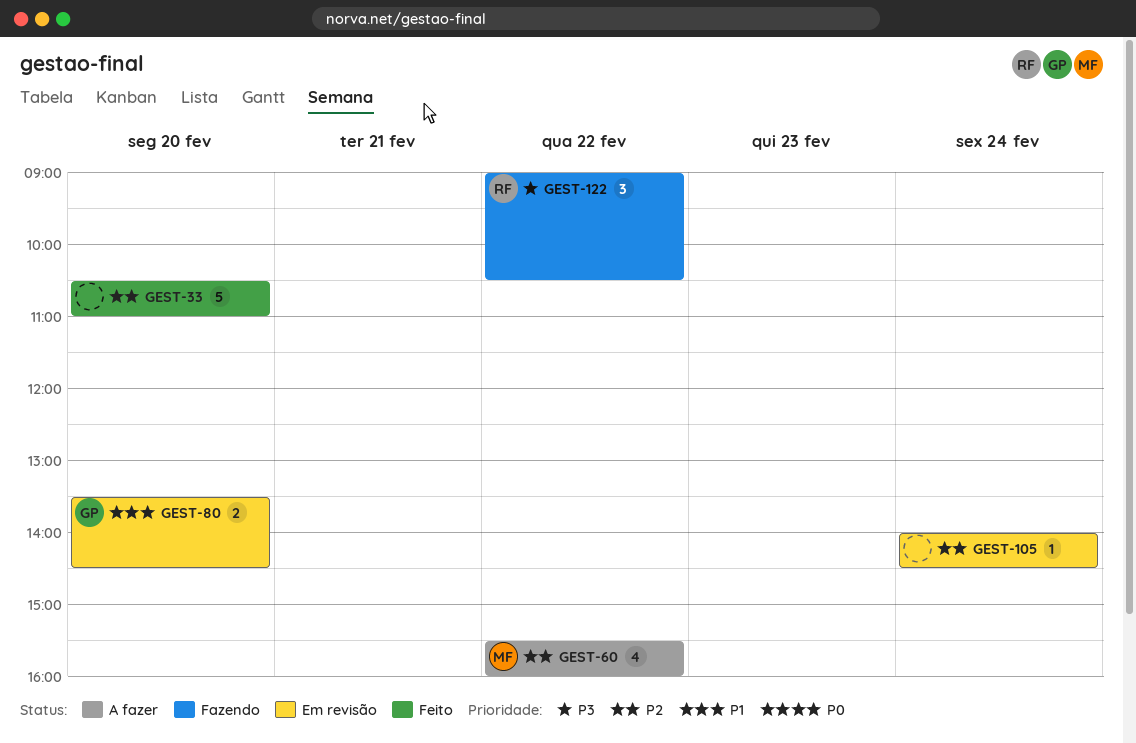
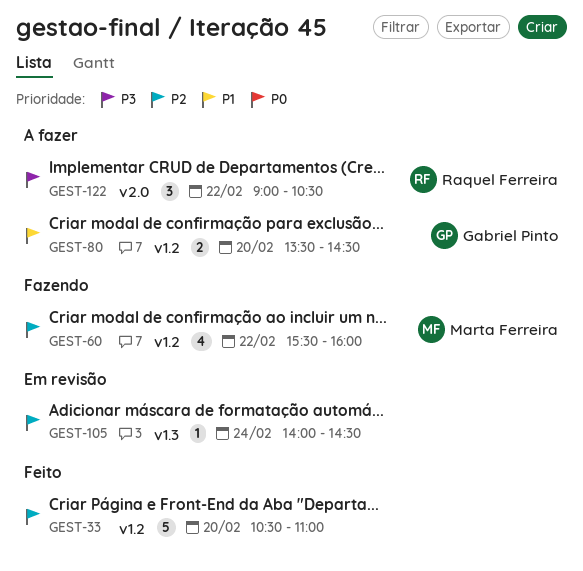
GEST-60, status: A fazer -> Fazendo
GEST-80, status: Em revisão -> A fazer
GEST-122, status: Fazendo -> A fazer

